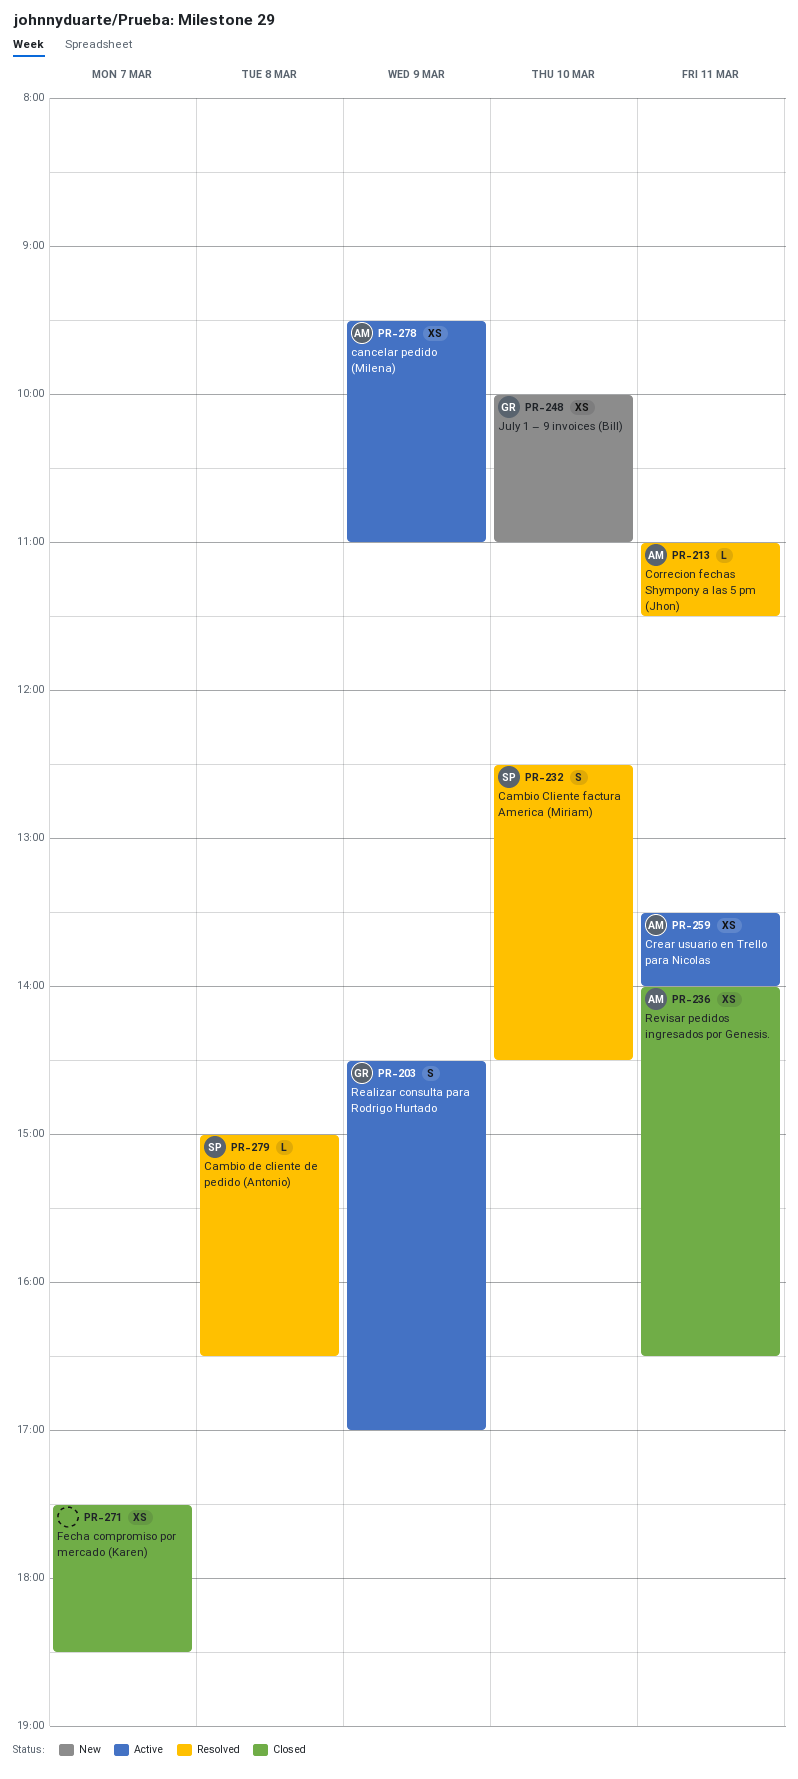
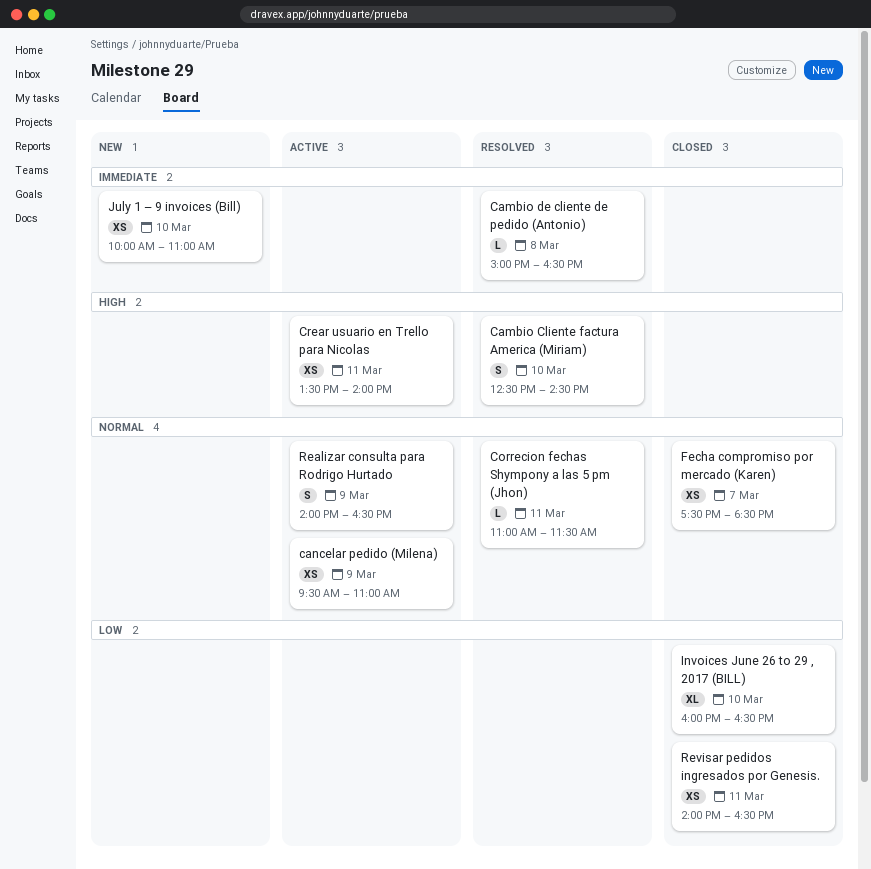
Invoices June 26 to 29 , 2017 (BILL): none -> present
Realizar consulta para Rodrigo Hurtado, begins: 14:30 -> 14:00
Realizar consulta para Rodrigo Hurtado, ends: 17:00 -> 16:30

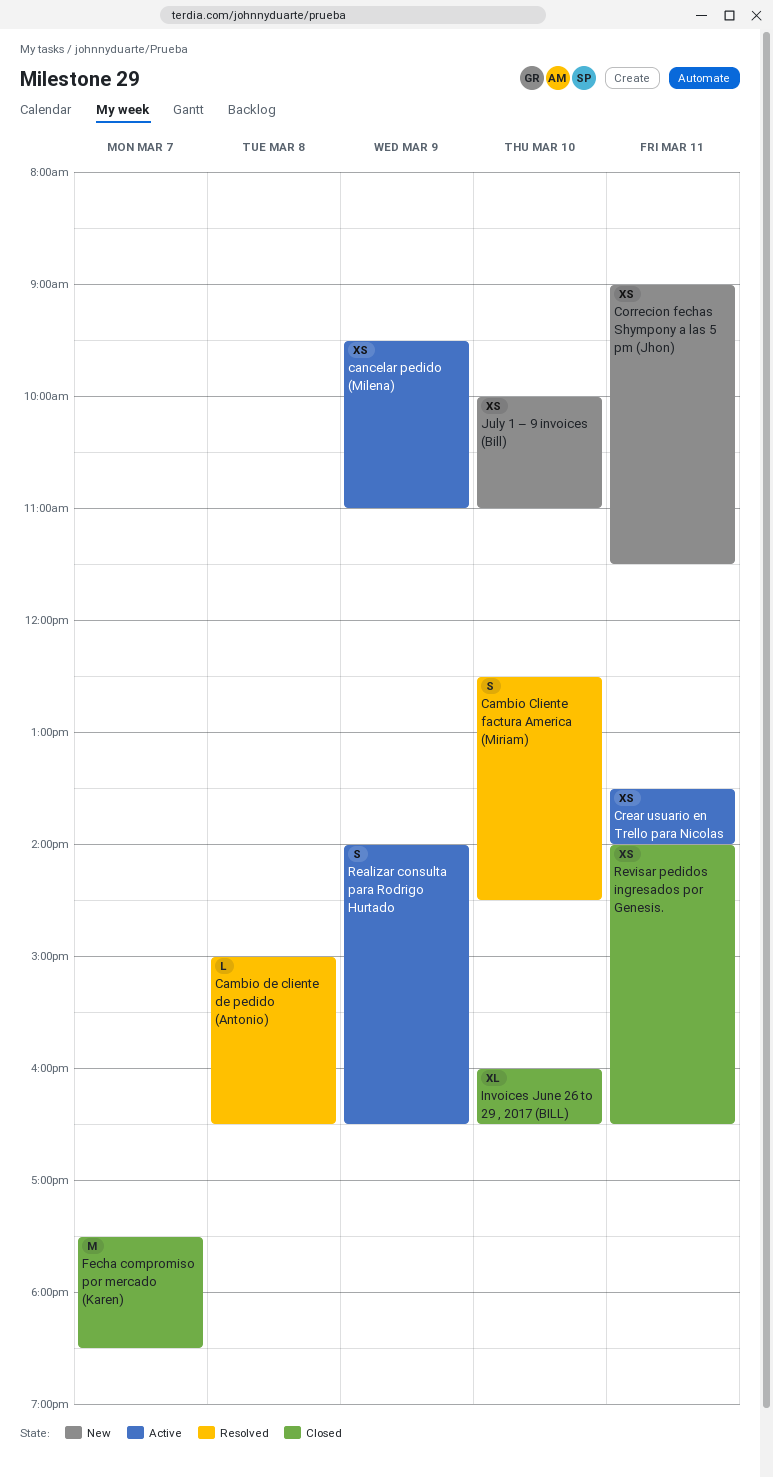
Correcion fechas Shympony a las 5 pm (Jhon), status: Resolved -> New
Correcion fechas Shympony a las 5 pm (Jhon), estimate: L -> XS
Correcion fechas Shympony a las 5 pm (Jhon), begins: 11:00 -> 09:00
Fecha compromiso por mercado (Karen), estimate: XS -> M

